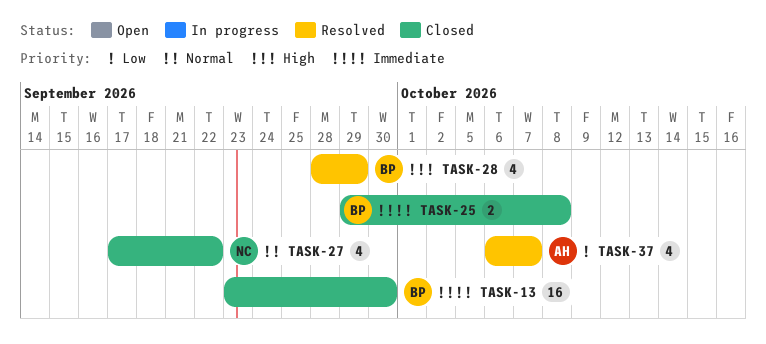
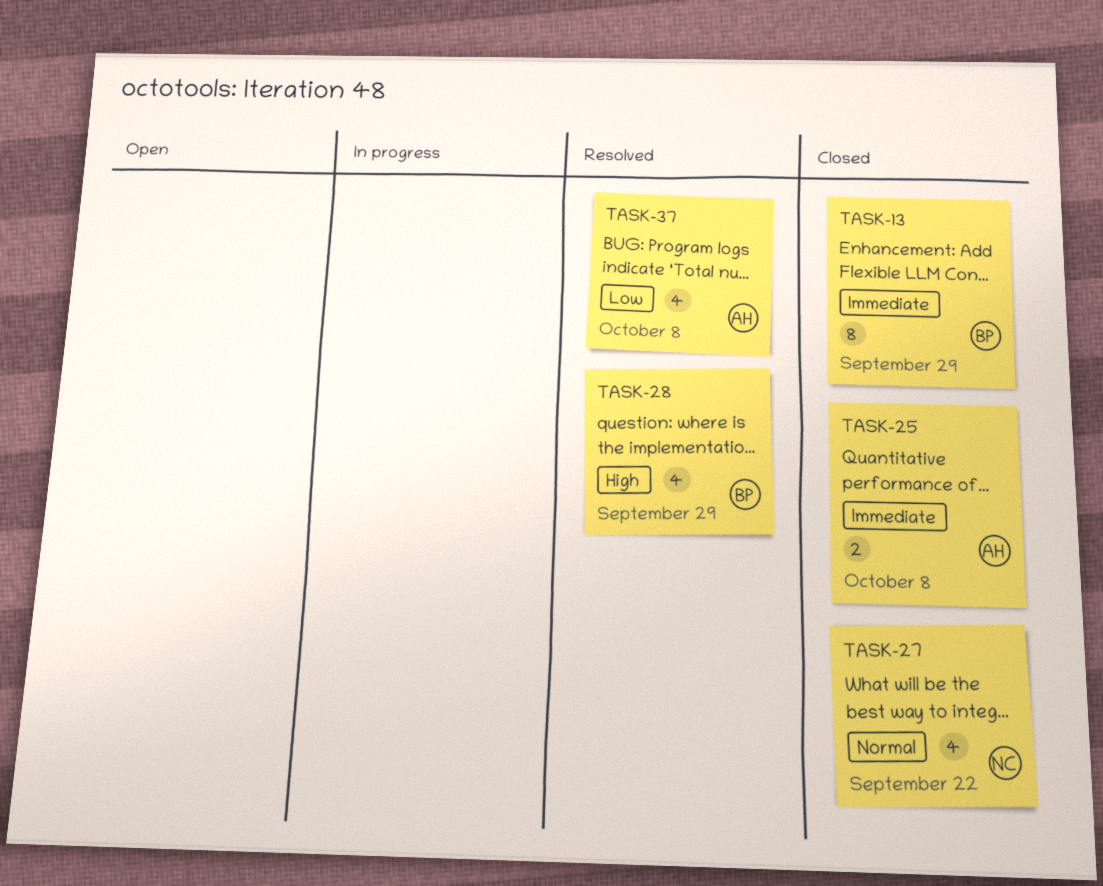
TASK-13, estimate: 16 -> 8
TASK-13, due: Sep 30 -> Sep 29
TASK-25, owner: BP -> AH
TASK-37, due: Oct 7 -> Oct 8

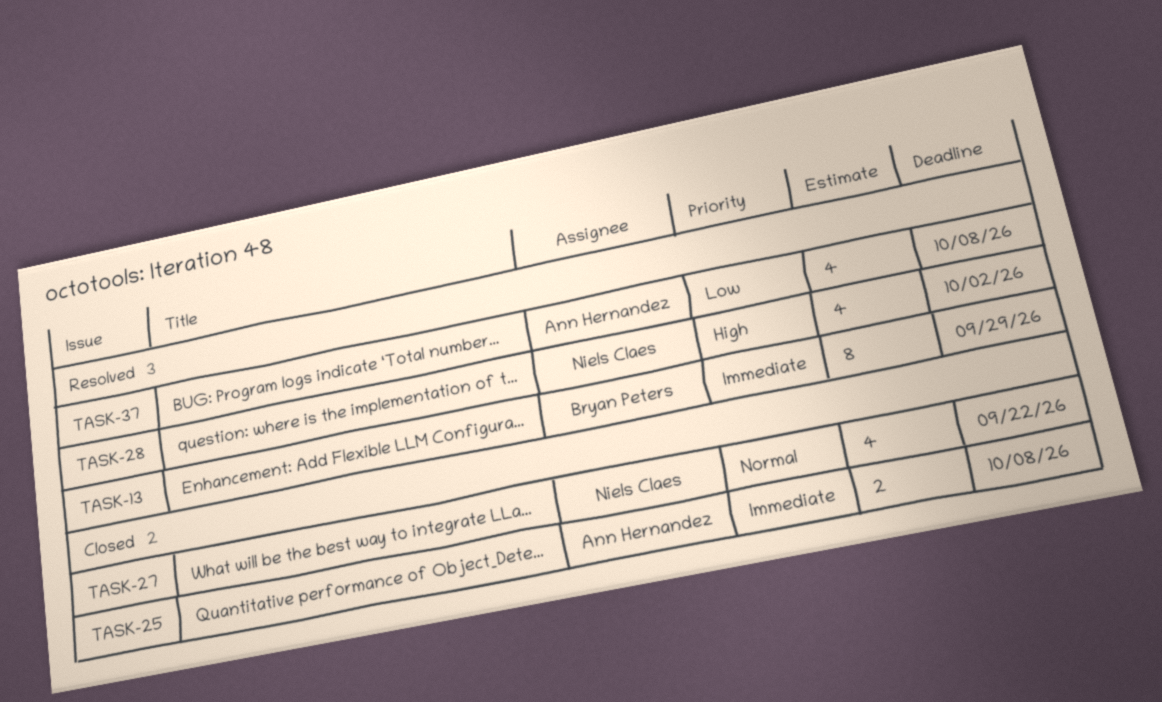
TASK-13, status: Closed -> Resolved
TASK-28, owner: Bryan Peters -> Niels Claes
TASK-28, due: Sep 29 -> Oct 2

